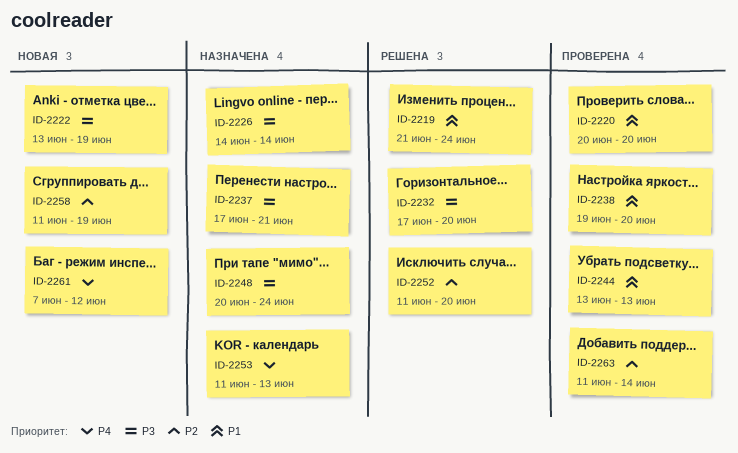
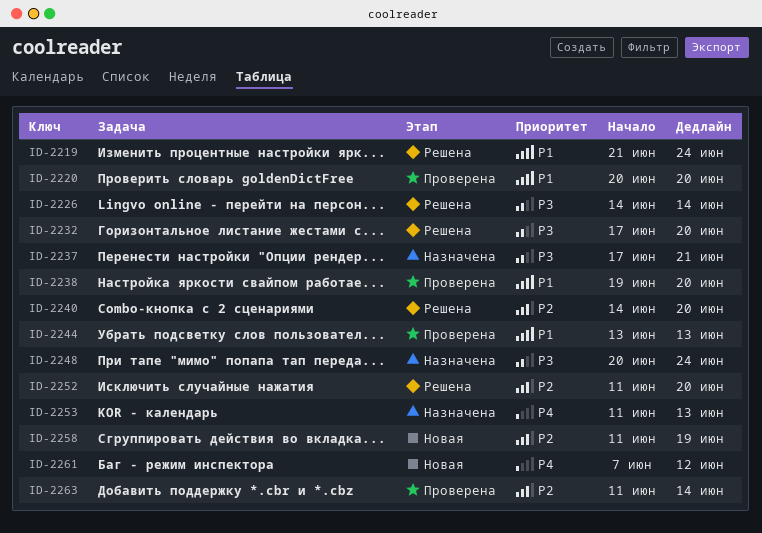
ID-2222: present -> none
ID-2226, status: Назначена -> Решена
ID-2240: none -> present

